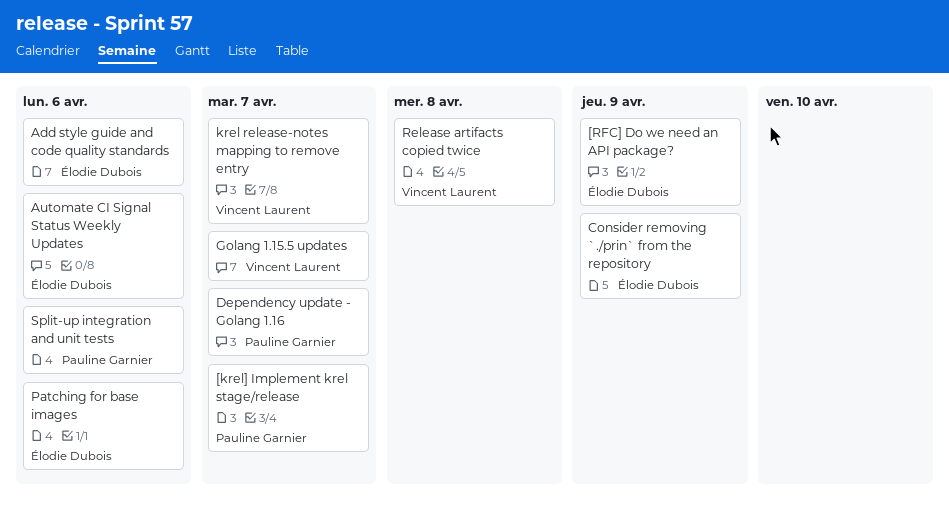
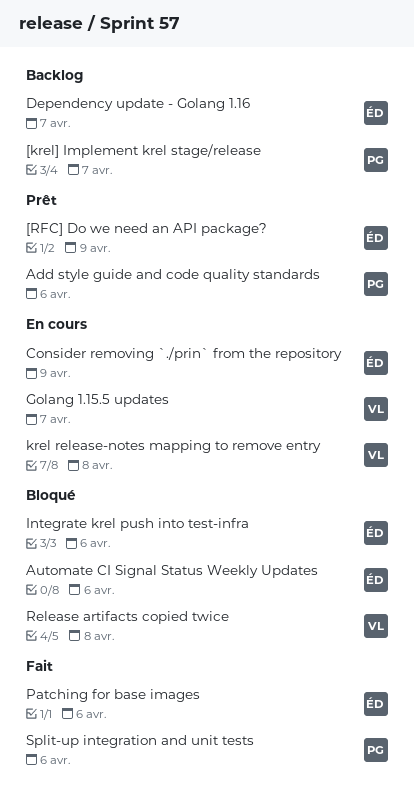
Add style guide and code quality standards, owner: Élodie Dubois -> Pauline Garnier
Dependency update - Golang 1.16, owner: Pauline Garnier -> Élodie Dubois
Integrate krel push into test-infra: none -> present
krel release-notes mapping to remove entry, due: Apr 7 -> Apr 8

